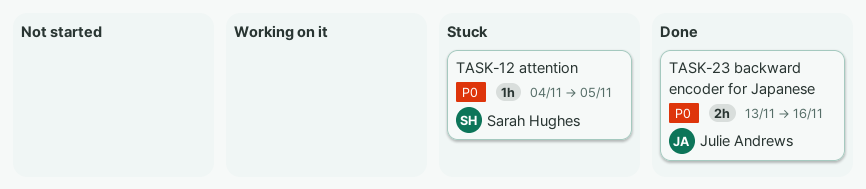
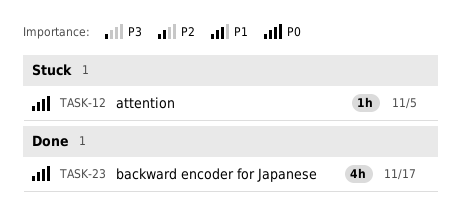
TASK-23, estimate: 2h -> 4h
TASK-23, due: Nov 16 -> Nov 17

